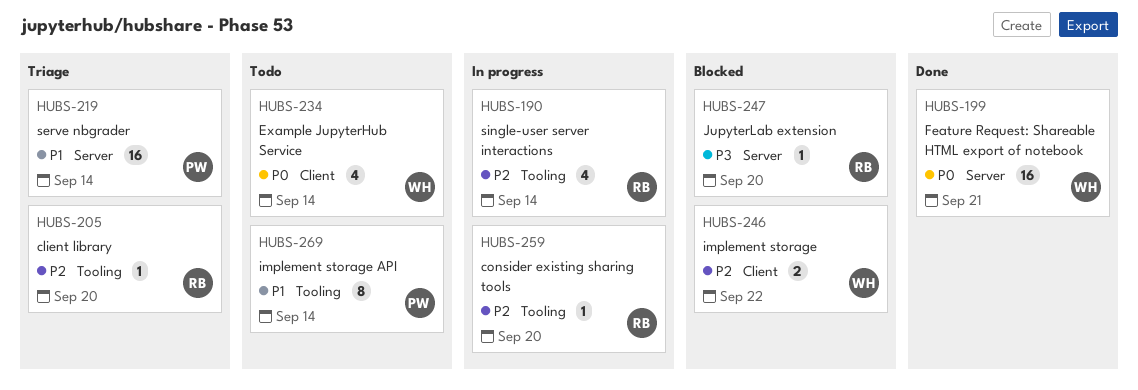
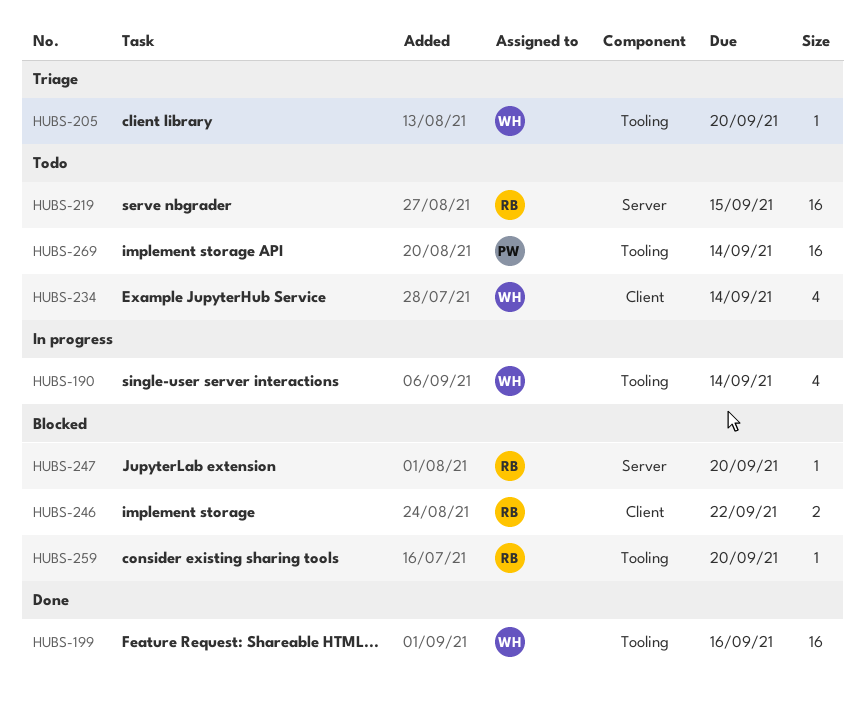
HUBS-190, owner: RB -> WH
HUBS-199, label: Server -> Tooling
HUBS-199, due: Sep 21 -> Sep 16
HUBS-205, owner: RB -> WH
HUBS-219, status: Triage -> Todo
HUBS-219, owner: PW -> RB
HUBS-219, due: Sep 14 -> Sep 15
HUBS-246, owner: WH -> RB
HUBS-259, status: In progress -> Blocked
HUBS-269, estimate: 8 -> 16

